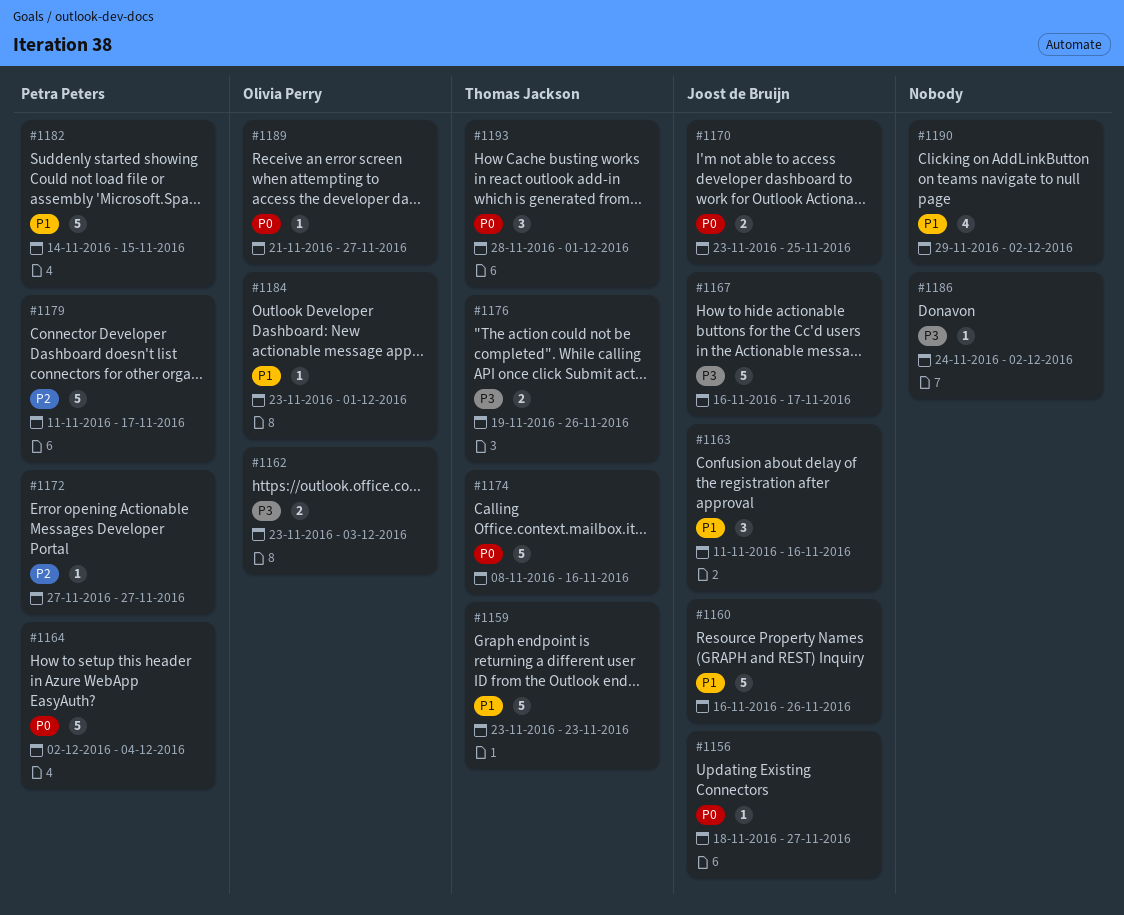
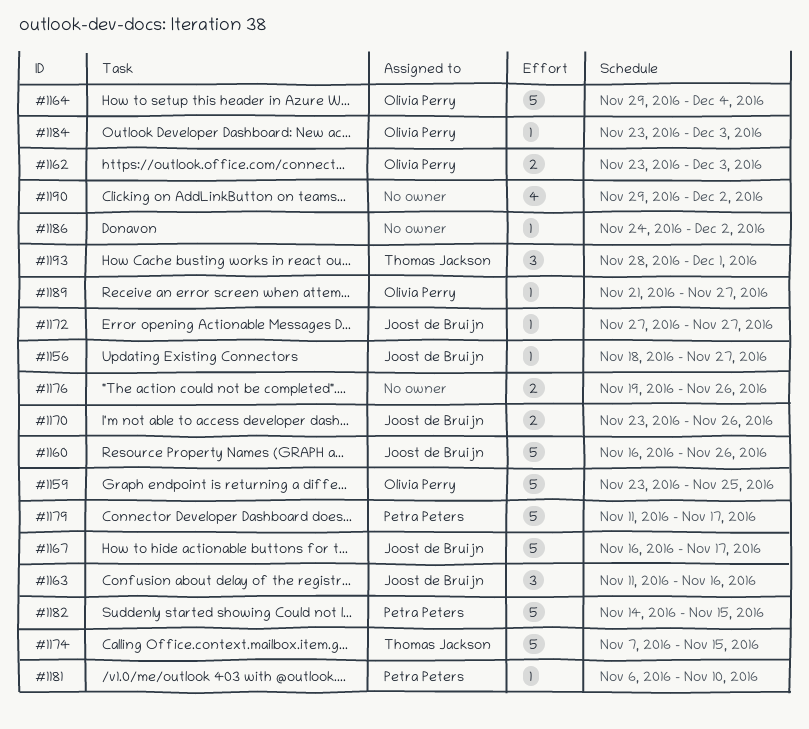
#1159, owner: Thomas Jackson -> Olivia Perry
#1159, due: Nov 23 -> Nov 25
#1164, owner: Petra Peters -> Olivia Perry
#1164, start: Dec 2 -> Nov 29
#1170, due: Nov 25 -> Nov 26
#1172, owner: Petra Peters -> Joost de Bruijn
#1174, start: Nov 8 -> Nov 7
#1174, due: Nov 16 -> Nov 15
#1176, owner: Thomas Jackson -> none
#1181: none -> present
#1184, due: Dec 1 -> Dec 3

